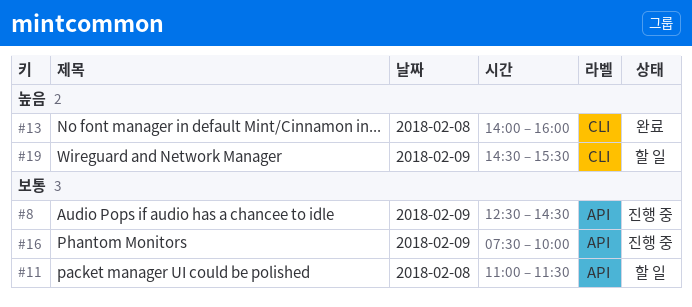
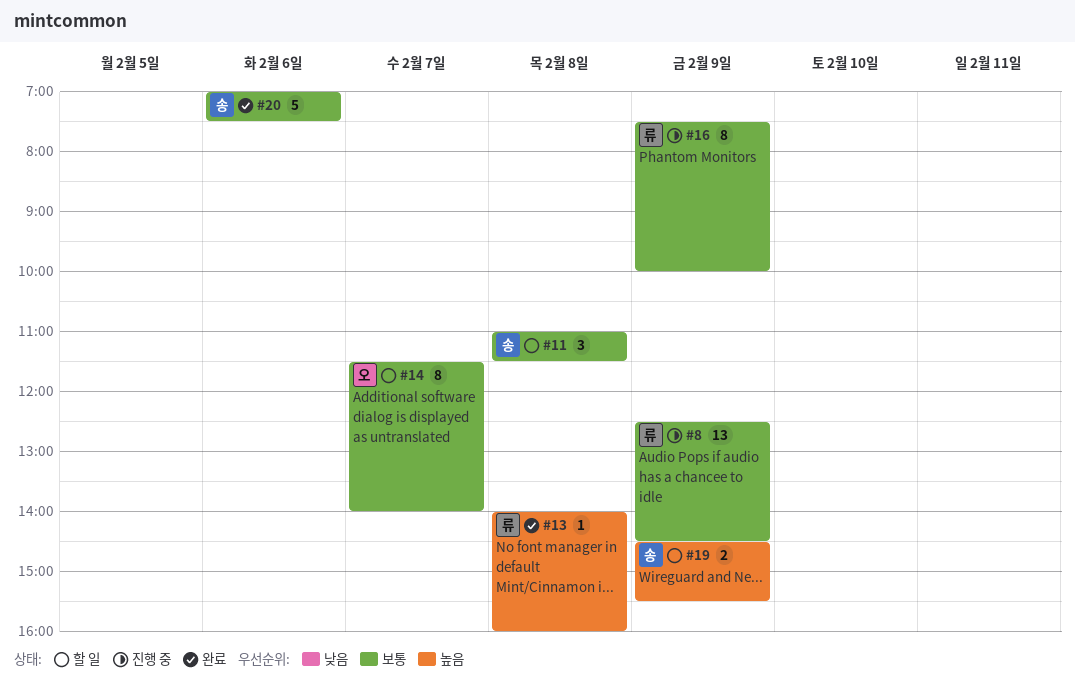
#14: none -> present
#20: none -> present

